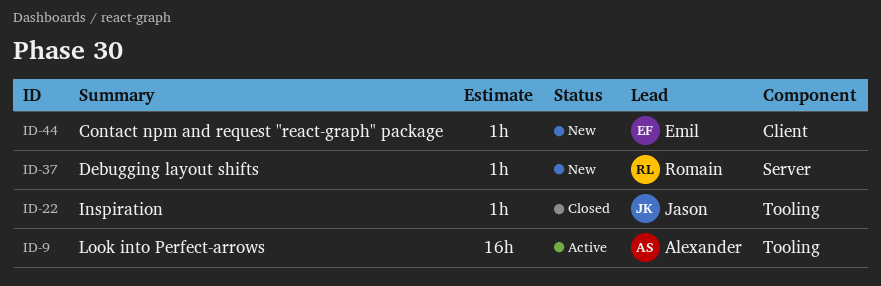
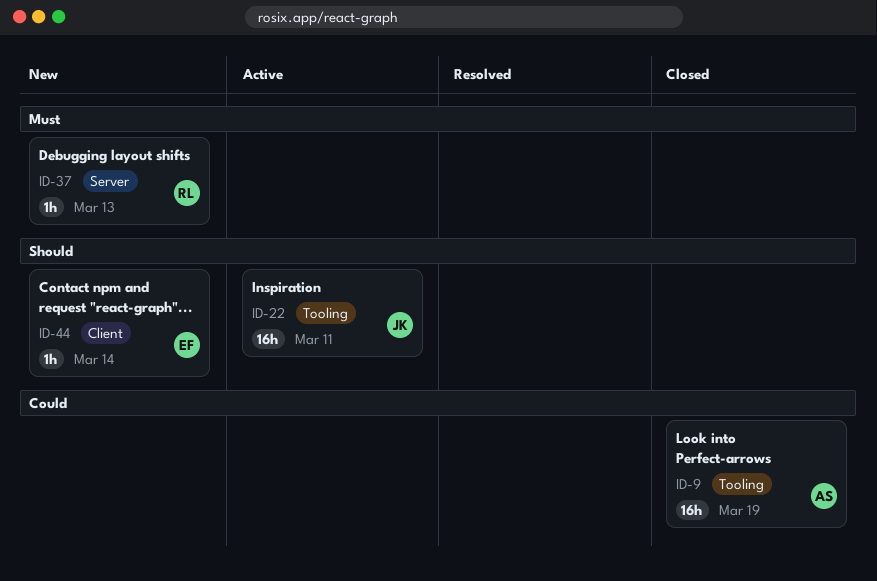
ID-9, status: Active -> Closed
ID-22, status: Closed -> Active
ID-22, estimate: 1h -> 16h

